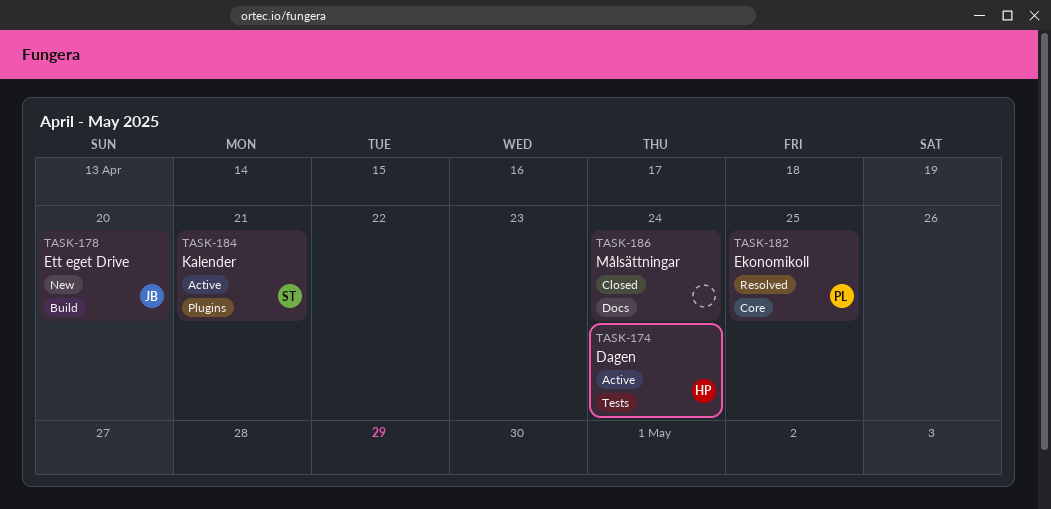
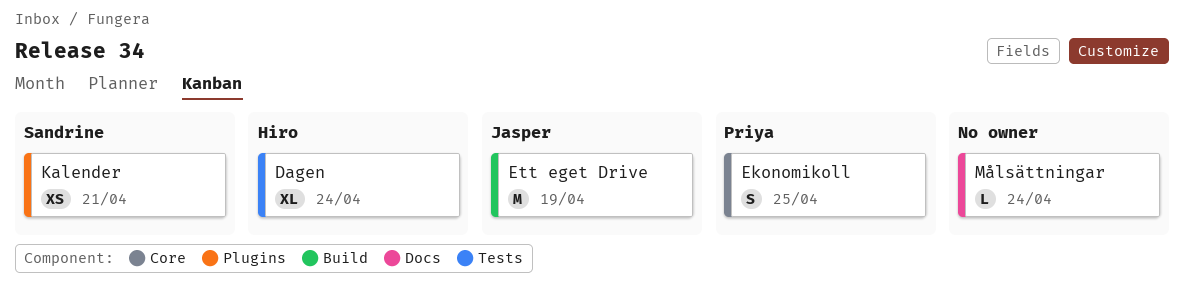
Ett eget Drive, due: Apr 20 -> Apr 19

